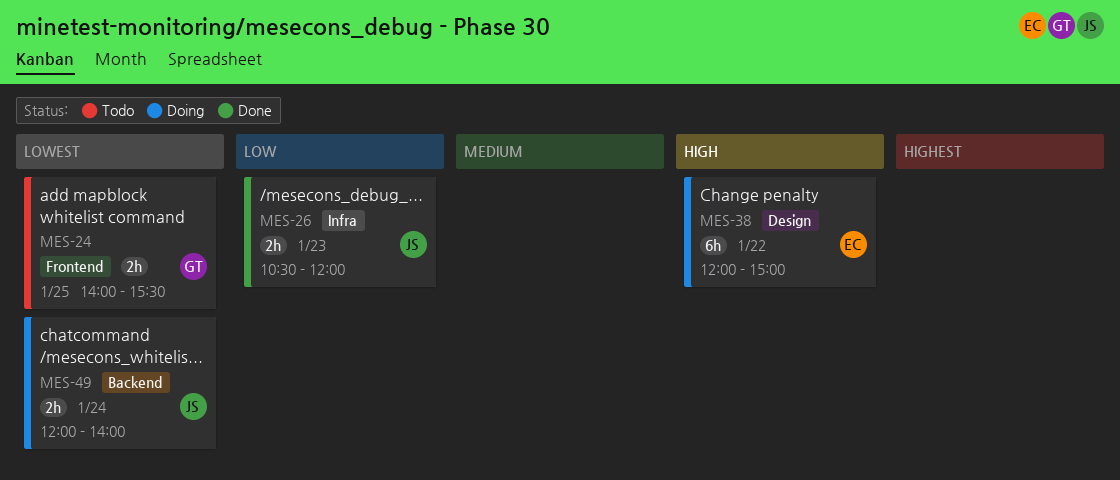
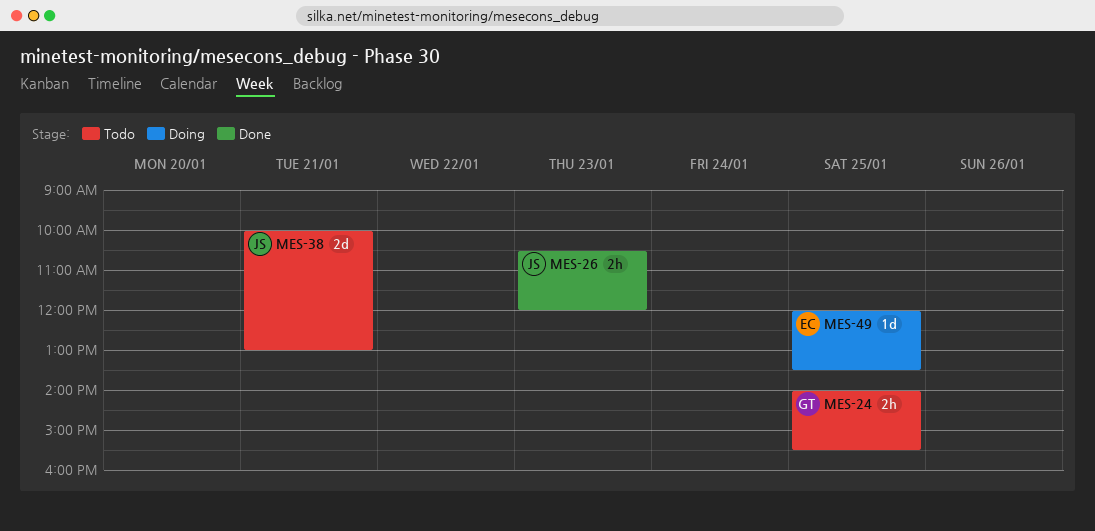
MES-38, status: Doing -> Todo
MES-38, owner: EC -> JS
MES-38, estimate: 6h -> 2d
MES-38, day: Jan 22 -> Jan 21
MES-38, begins: 12:00 -> 10:00
MES-38, ends: 15:00 -> 13:00
MES-49, owner: JS -> EC
MES-49, estimate: 2h -> 1d
MES-49, day: Jan 24 -> Jan 25
MES-49, ends: 14:00 -> 13:30

